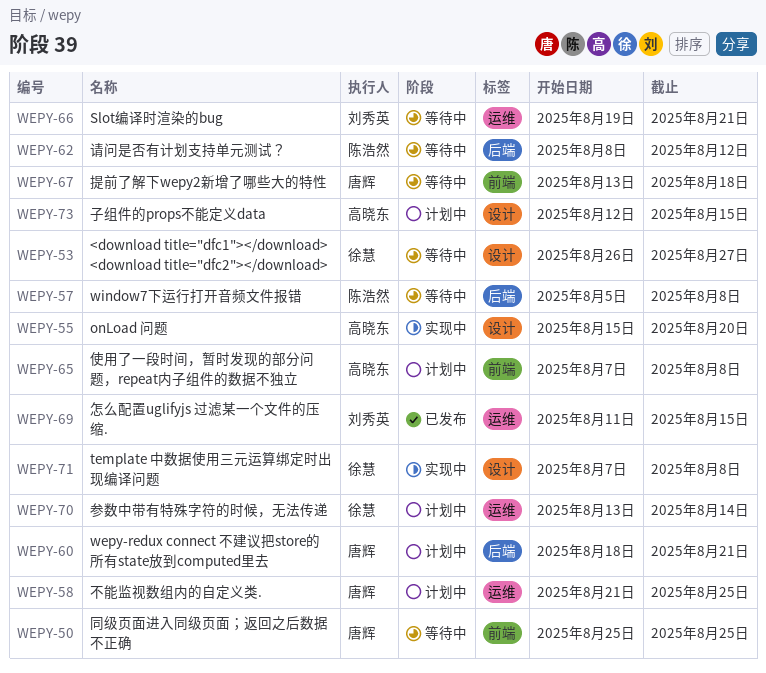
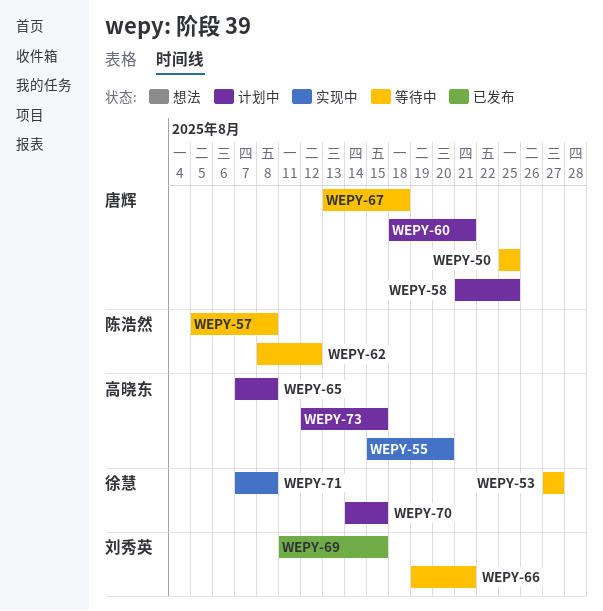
WEPY-53, start: Aug 26 -> Aug 27
WEPY-70, start: Aug 13 -> Aug 14
WEPY-70, due: Aug 14 -> Aug 15

